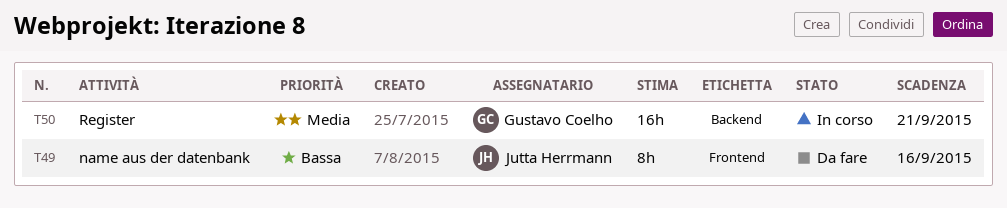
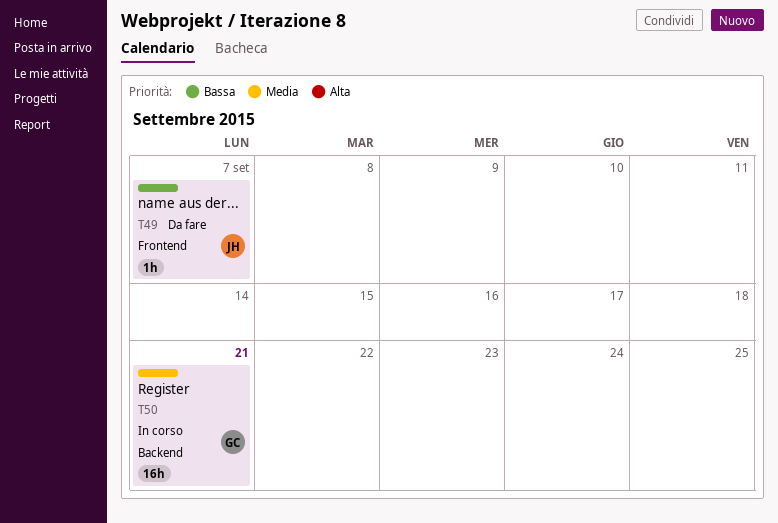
T49, estimate: 8h -> 1h
T49, due: Sep 16 -> Sep 7

